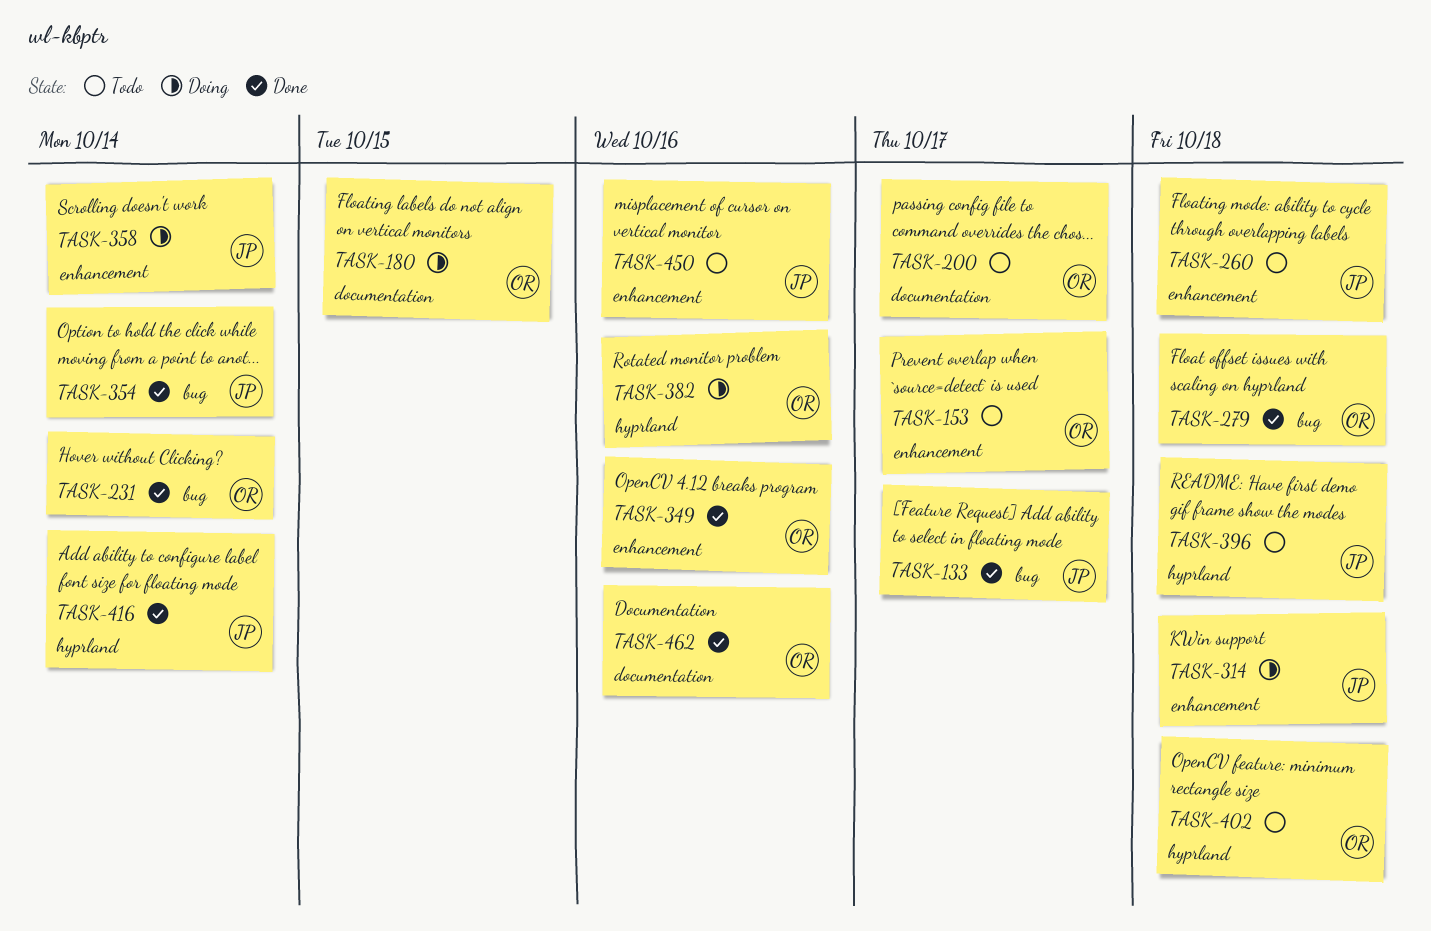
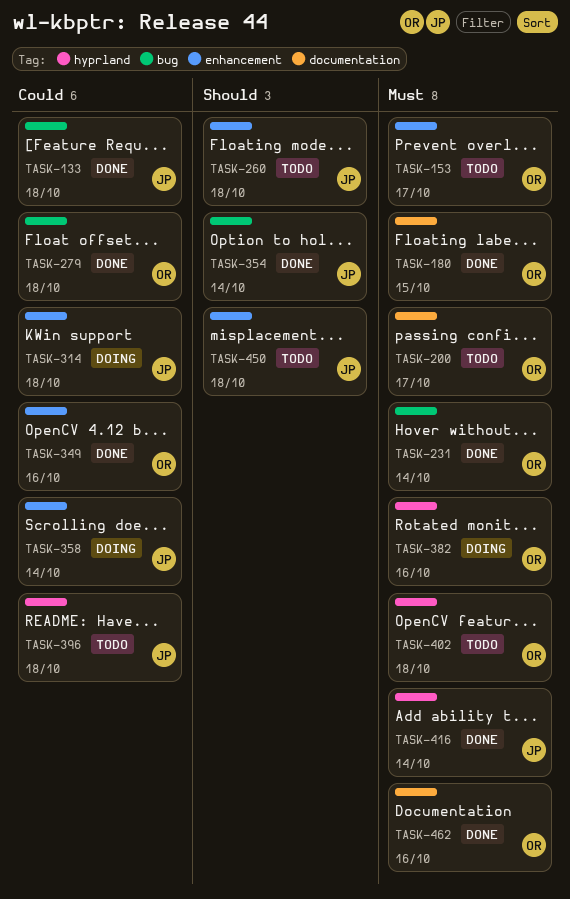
TASK-133, due: Oct 17 -> Oct 18
TASK-180, status: Doing -> Done
TASK-450, due: Oct 16 -> Oct 18

